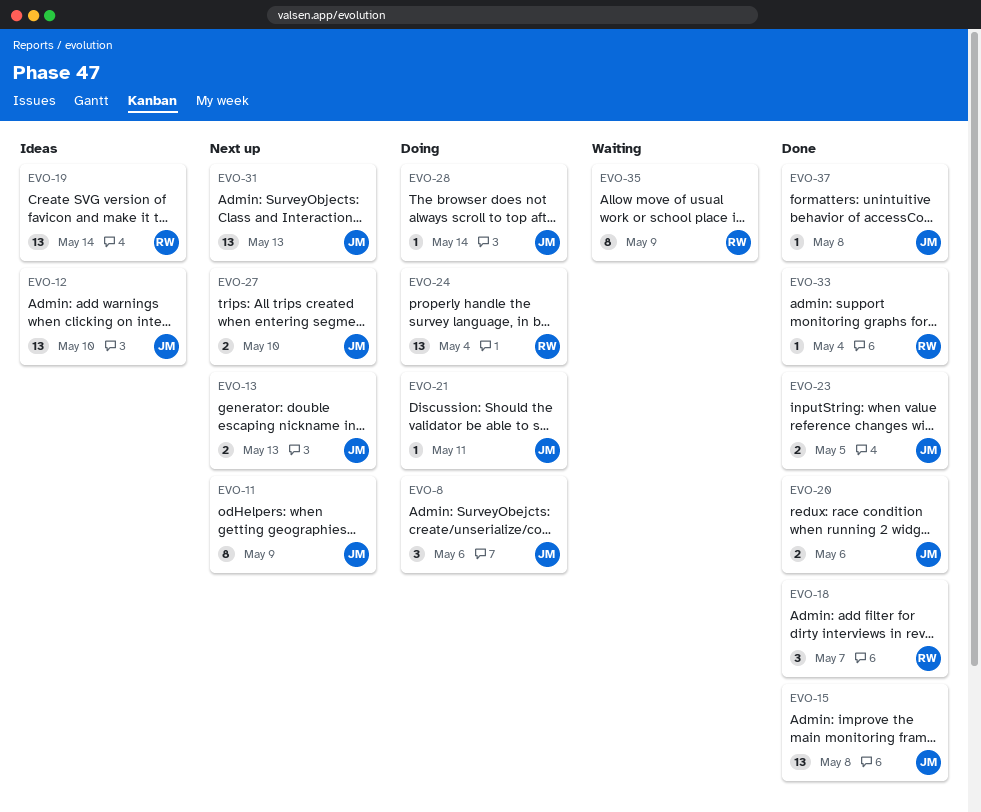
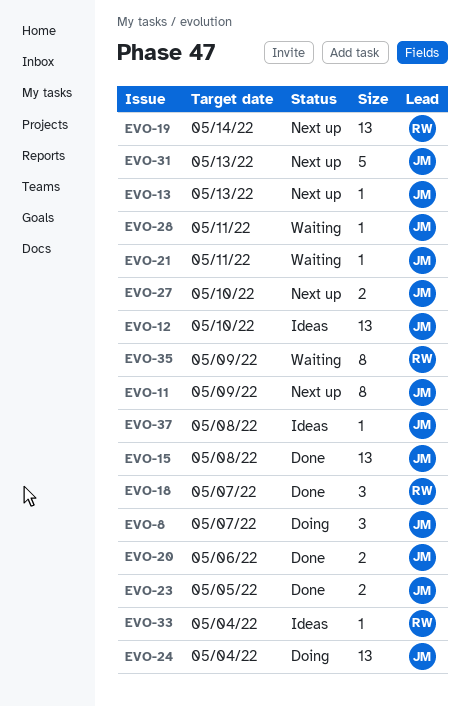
EVO-8, due: May 6 -> May 7
EVO-13, estimate: 2 -> 1
EVO-19, status: Ideas -> Next up
EVO-21, status: Doing -> Waiting
EVO-24, owner: RW -> JM
EVO-28, status: Doing -> Waiting
EVO-28, due: May 14 -> May 11
EVO-31, estimate: 13 -> 5
EVO-33, status: Done -> Ideas
EVO-37, status: Done -> Ideas

